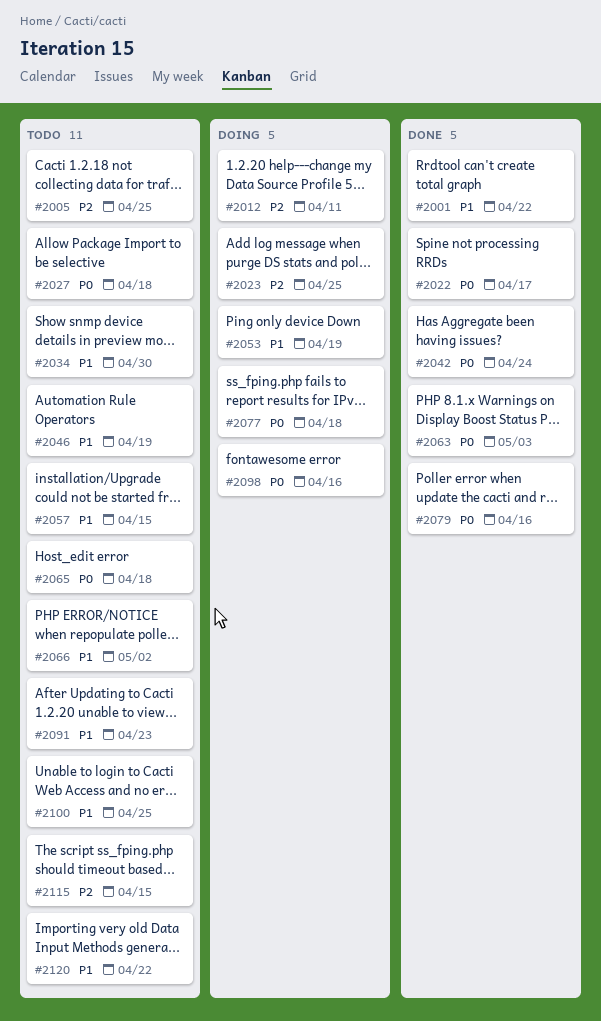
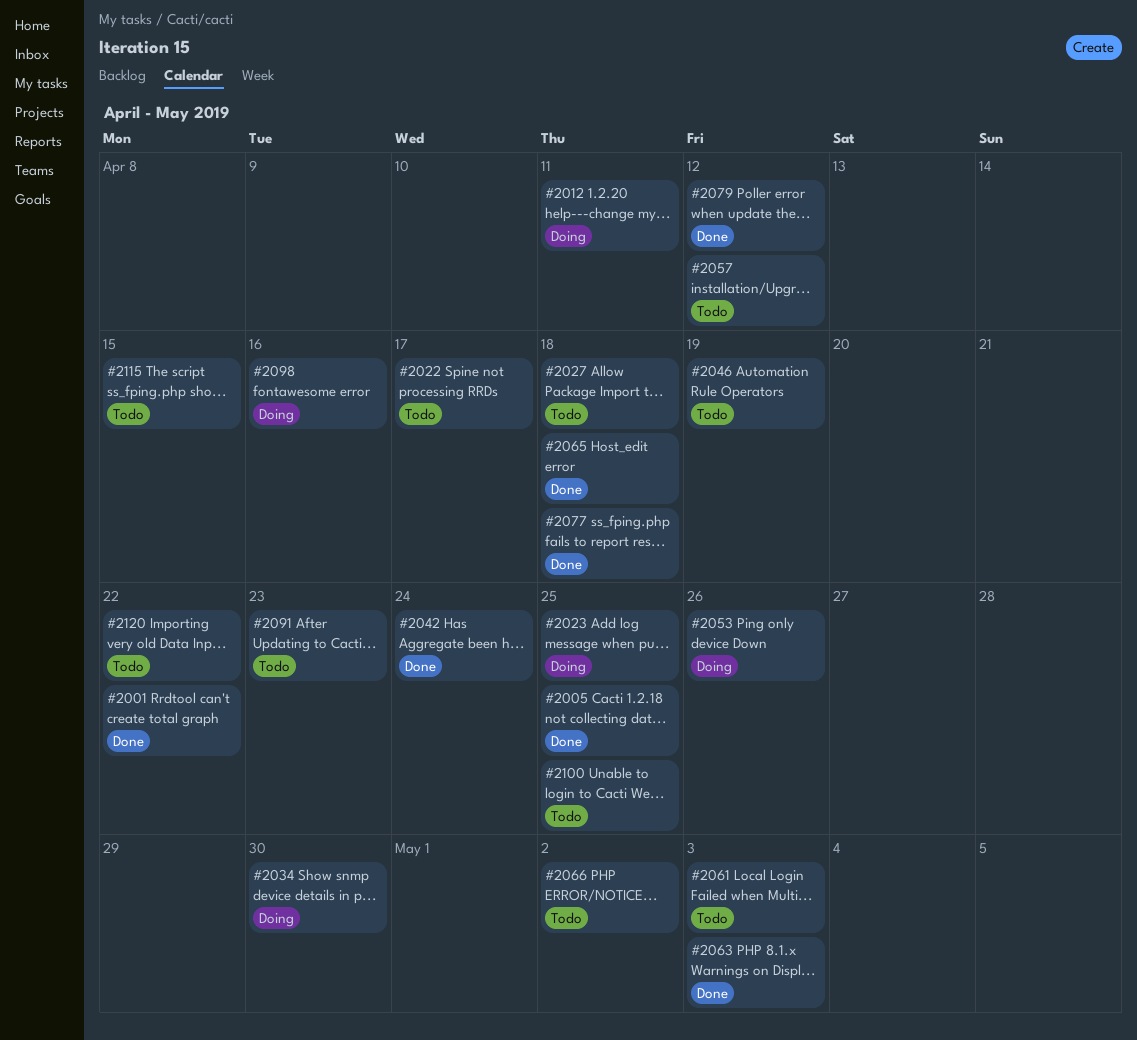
#2005, status: Todo -> Done
#2022, status: Done -> Todo
#2034, status: Todo -> Doing
#2053, due: Apr 19 -> Apr 26
#2057, due: Apr 15 -> Apr 12
#2061: none -> present
#2065, status: Todo -> Done
#2077, status: Doing -> Done
#2079, due: Apr 16 -> Apr 12

